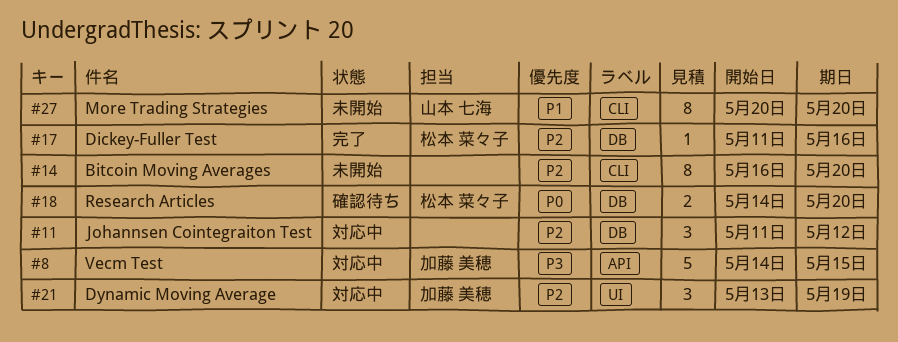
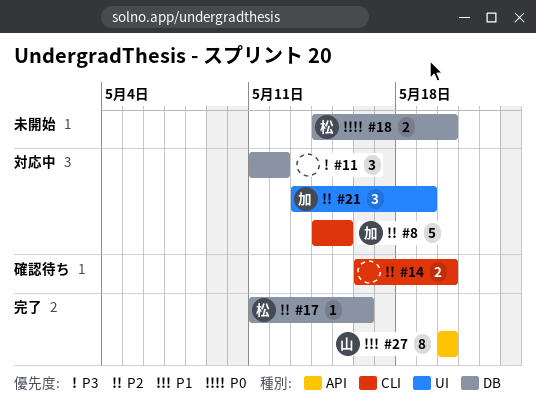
#8, priority: P3 -> P2
#8, label: API -> CLI
#11, priority: P2 -> P3
#14, status: 未開始 -> 確認待ち
#14, estimate: 8 -> 2
#18, status: 確認待ち -> 未開始
#27, status: 未開始 -> 完了
#27, label: CLI -> API

